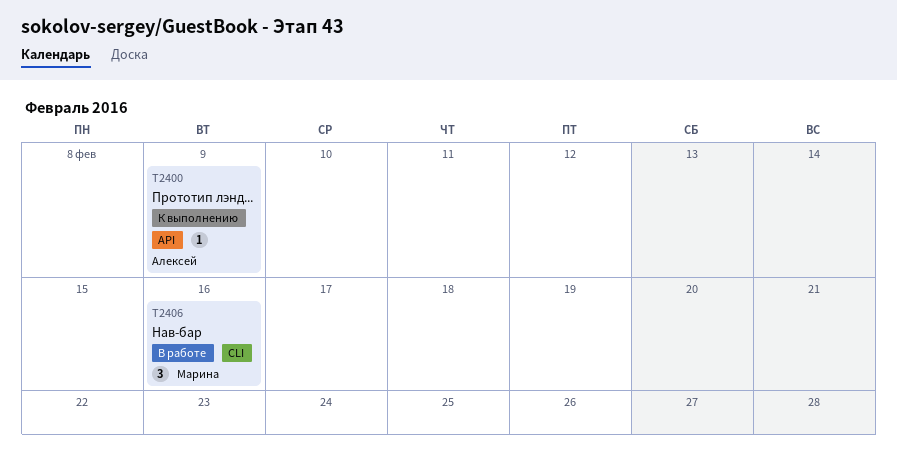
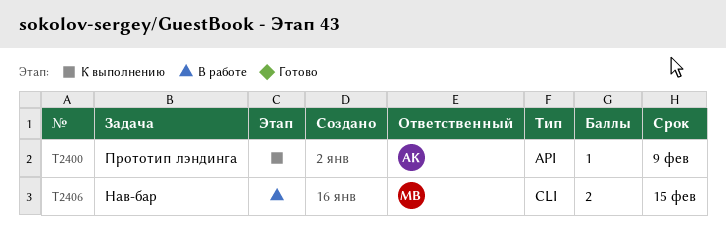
T2406, estimate: 3 -> 2
T2406, due: Feb 16 -> Feb 15

